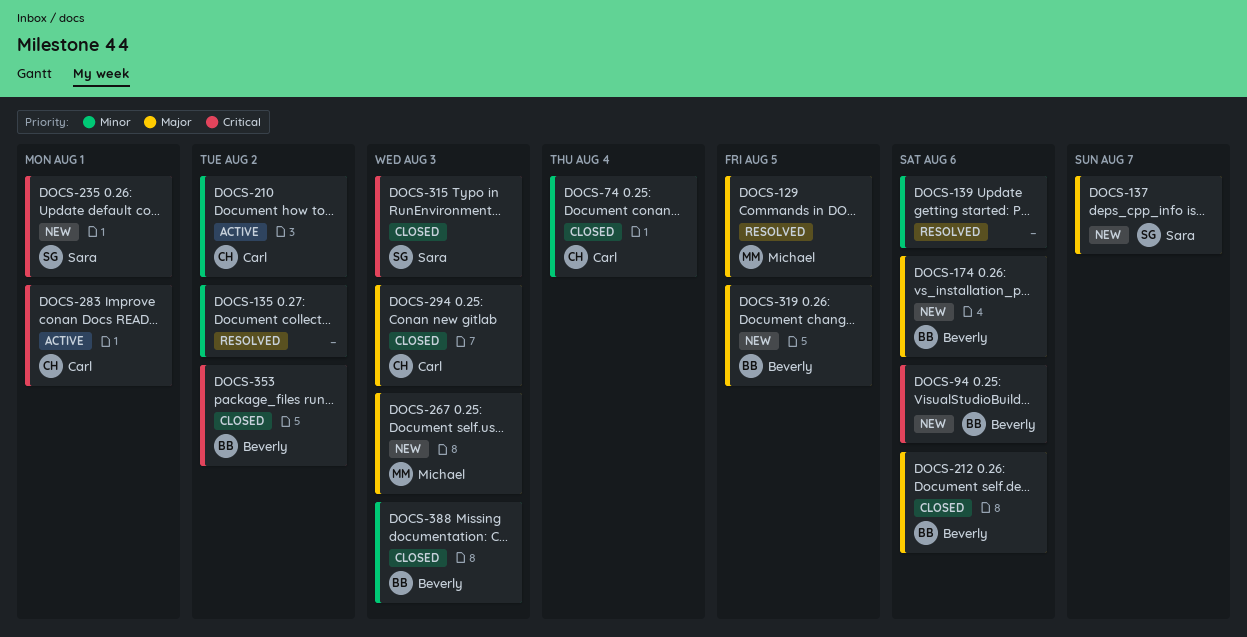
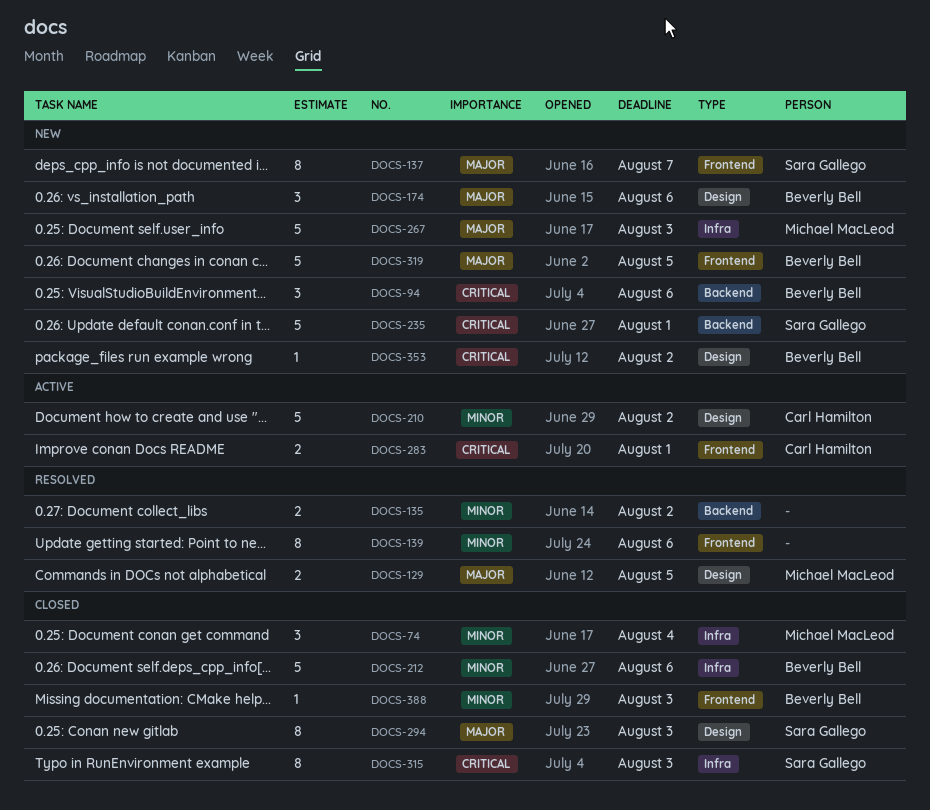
DOCS-74, owner: Carl Hamilton -> Michael MacLeod
DOCS-212, priority: Major -> Minor
DOCS-294, owner: Carl Hamilton -> Sara Gallego
DOCS-353, status: Closed -> New

